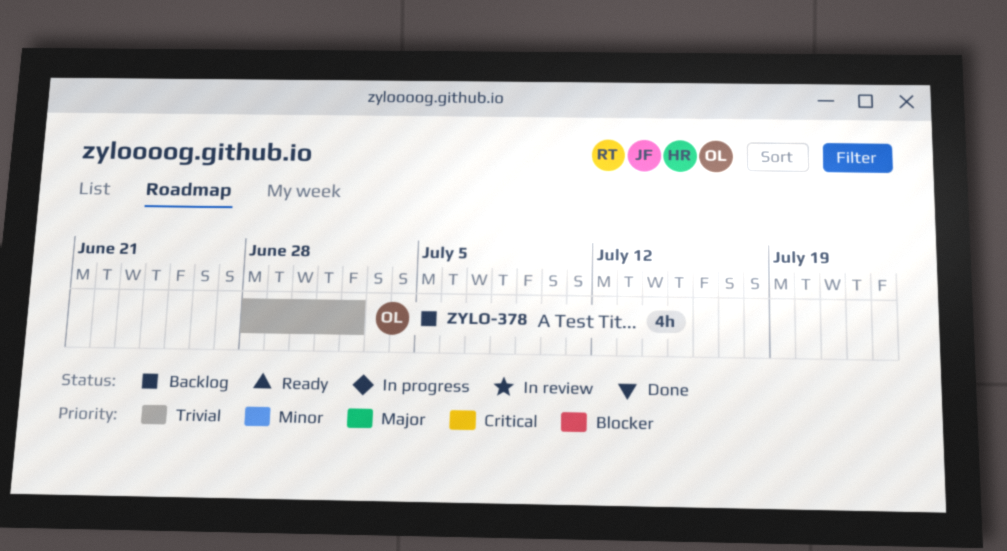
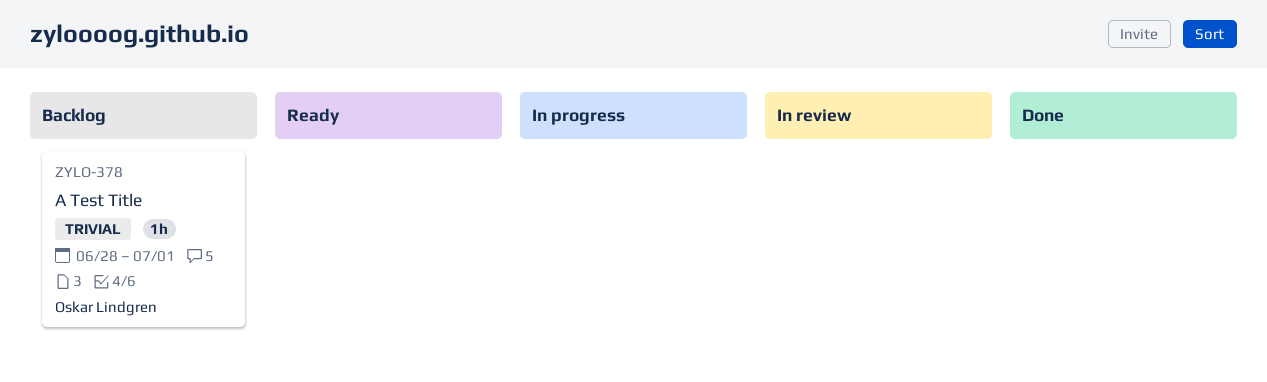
ZYLO-378, estimate: 4h -> 1h
ZYLO-378, due: Jul 2 -> Jul 1

